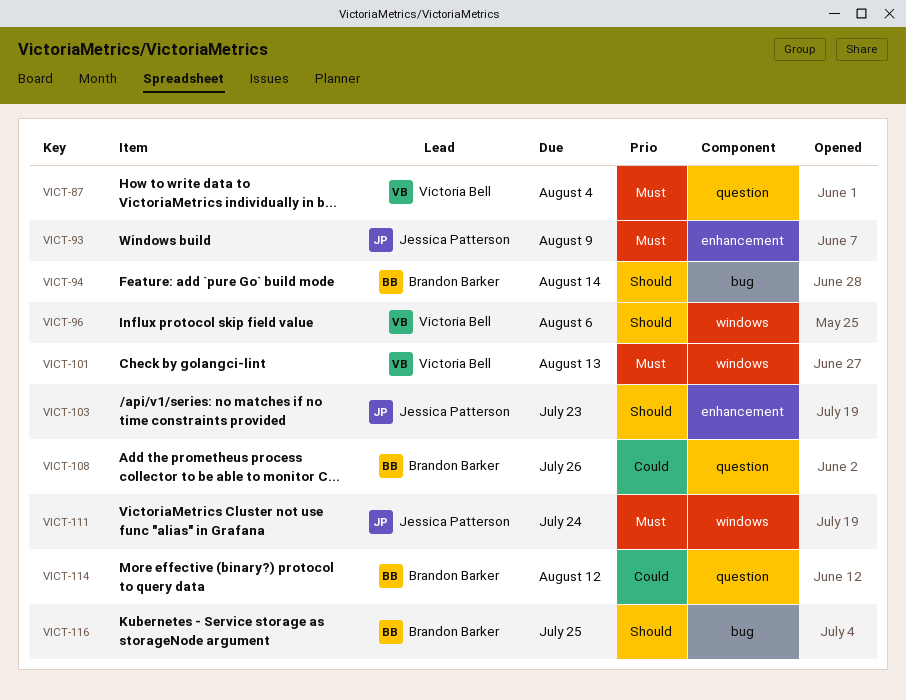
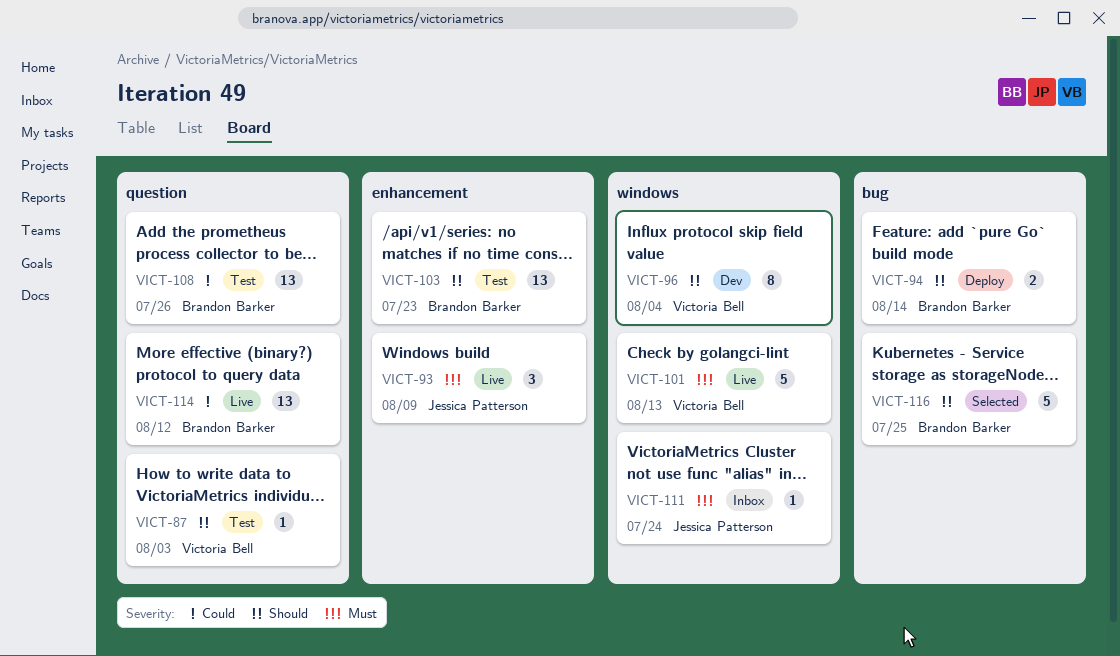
VICT-87, priority: Must -> Should
VICT-87, due: Aug 4 -> Aug 3
VICT-96, due: Aug 6 -> Aug 4
VICT-103, owner: Jessica Patterson -> Brandon Barker

